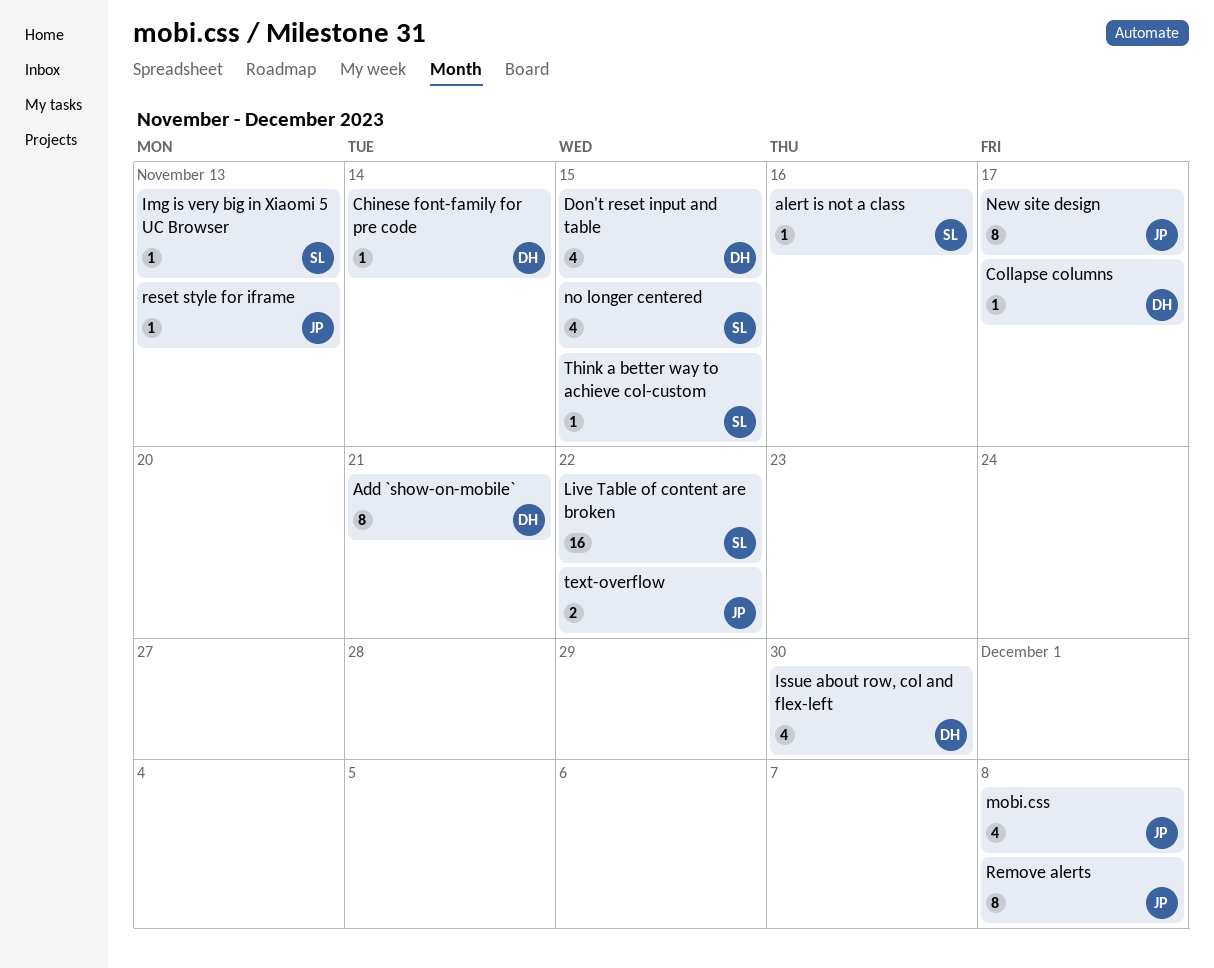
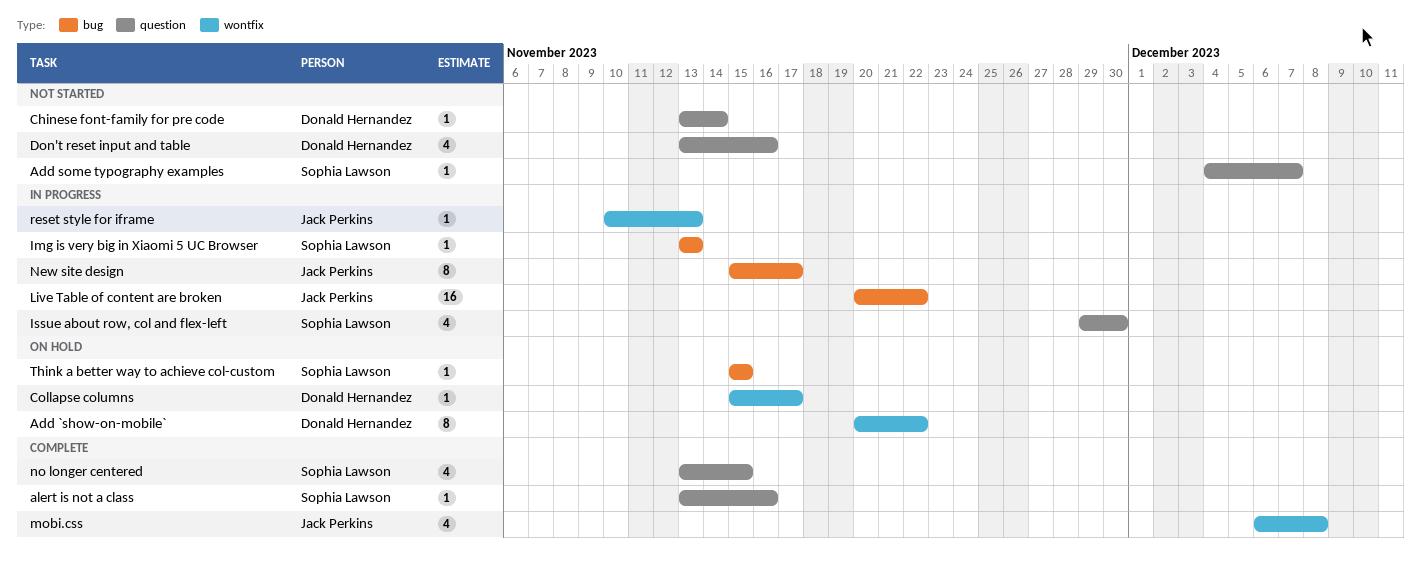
Add `show-on-mobile`, due: Nov 21 -> Nov 22
Add some typography examples: none -> present
Don't reset input and table, due: Nov 15 -> Nov 16
Issue about row, col and flex-left, owner: Donald Hernandez -> Sophia Lawson
Live Table of content are broken, owner: Sophia Lawson -> Jack Perkins
Remove alerts: present -> none
text-overflow: present -> none

